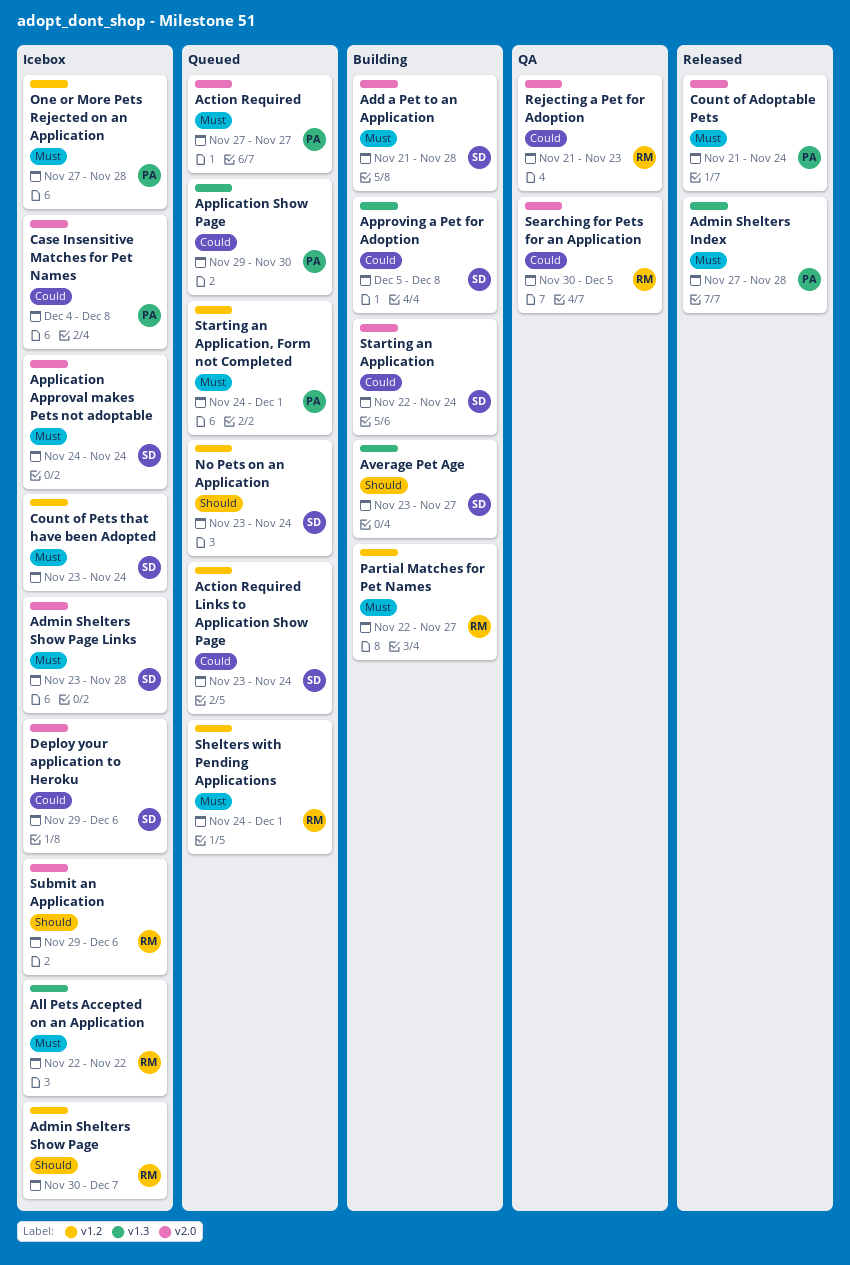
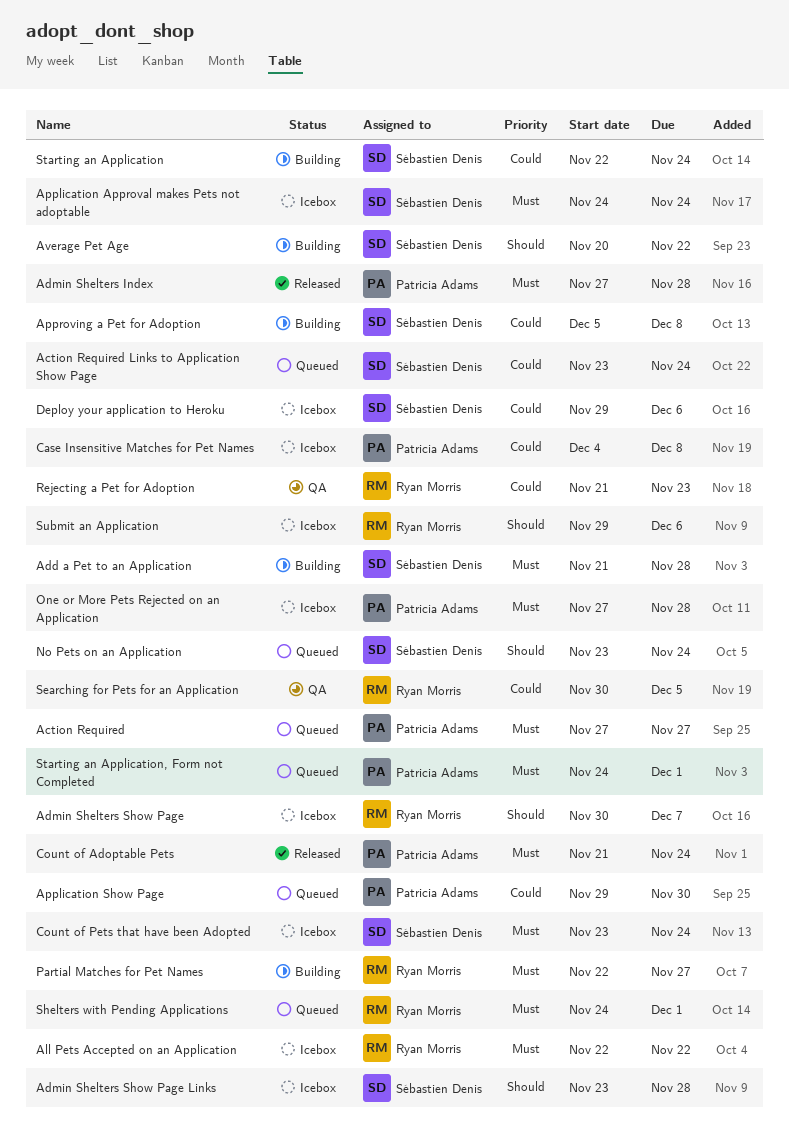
Admin Shelters Show Page Links, priority: Must -> Should
Average Pet Age, start: Nov 23 -> Nov 20
Average Pet Age, due: Nov 27 -> Nov 22

